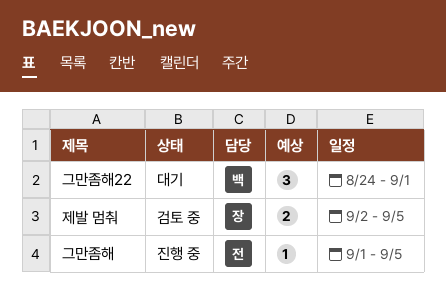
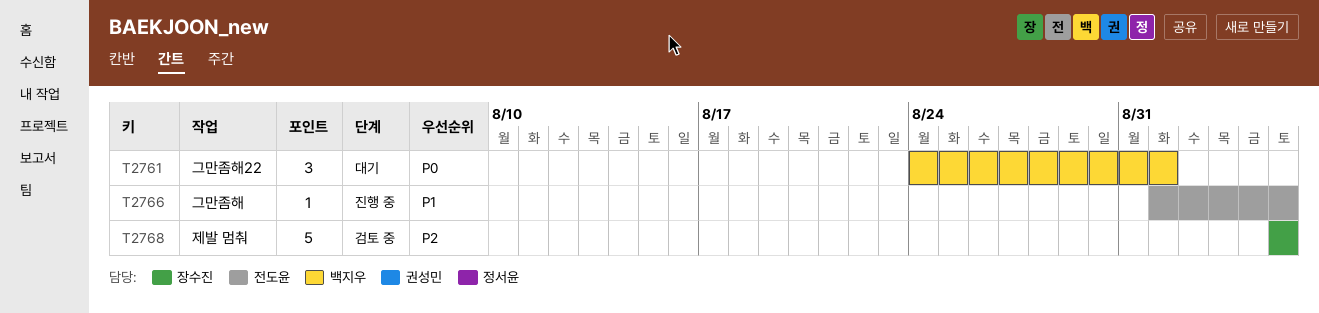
제발 멈춰, estimate: 2 -> 5
제발 멈춰, start: Sep 2 -> Sep 5

